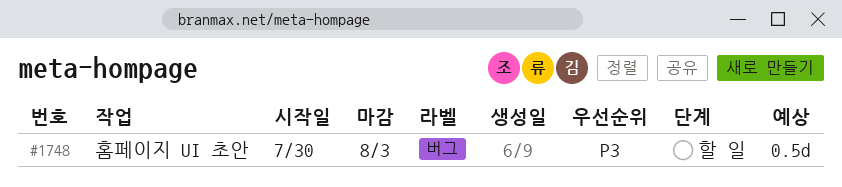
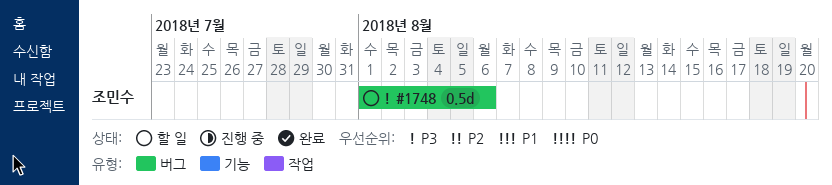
#1748, start: Jul 30 -> Aug 1
#1748, due: Aug 3 -> Aug 6

